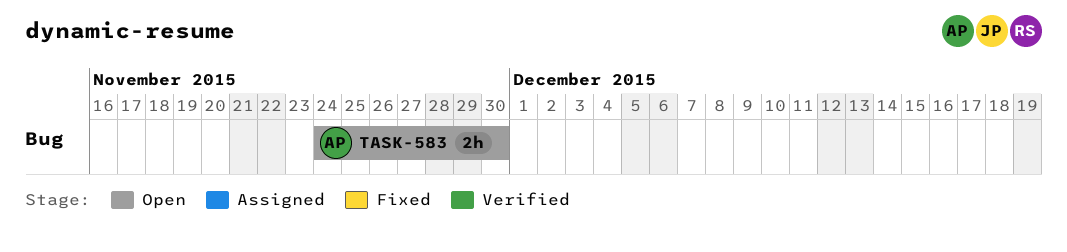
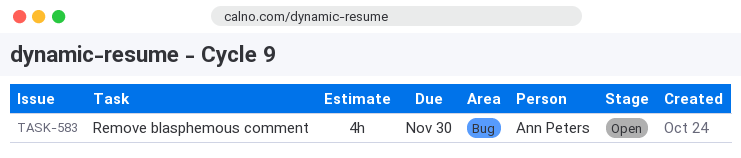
TASK-583, estimate: 2h -> 4h

